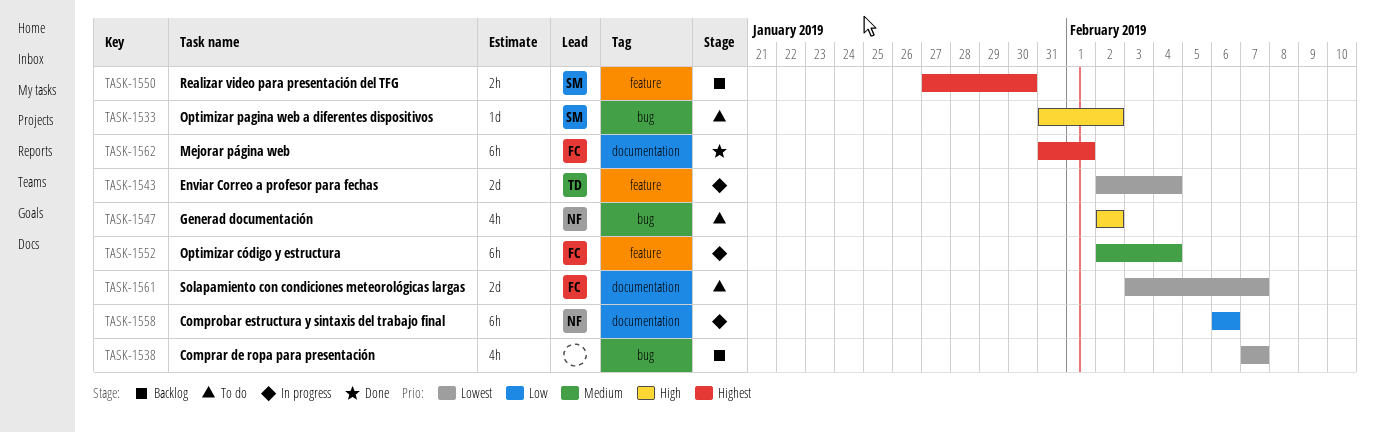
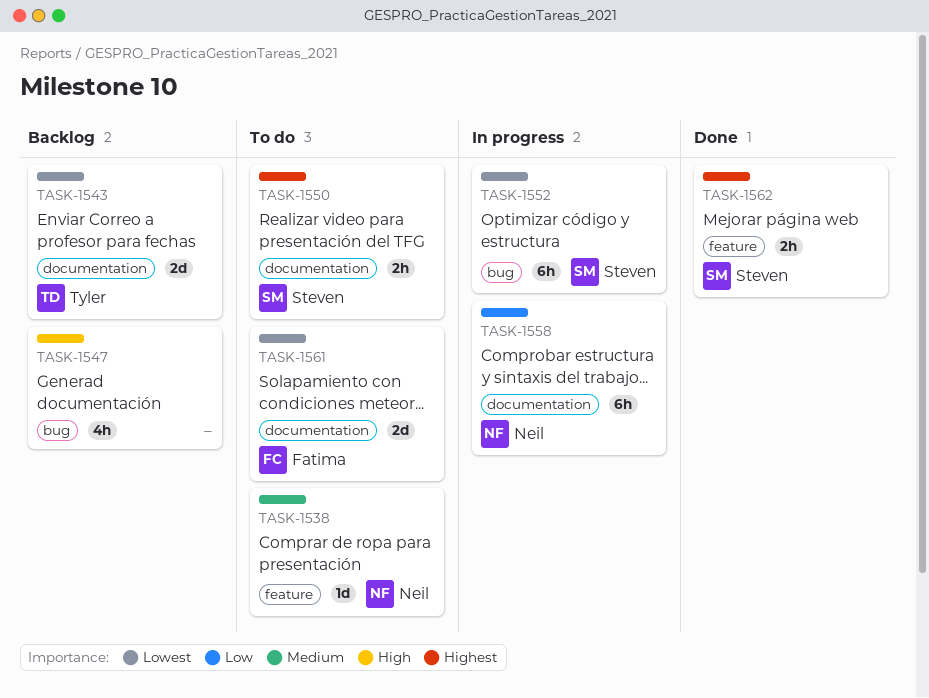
TASK-1533: present -> none
TASK-1538, status: Backlog -> To do
TASK-1538, owner: none -> Neil
TASK-1538, priority: Lowest -> Medium
TASK-1538, label: bug -> feature
TASK-1538, estimate: 4h -> 1d
TASK-1543, status: In progress -> Backlog
TASK-1543, label: feature -> documentation
TASK-1547, status: To do -> Backlog
TASK-1547, owner: Neil -> none
TASK-1550, status: Backlog -> To do
TASK-1550, label: feature -> documentation
TASK-1552, owner: Fatima -> Steven
TASK-1552, priority: Medium -> Lowest
TASK-1552, label: feature -> bug
TASK-1562, owner: Fatima -> Steven
TASK-1562, label: documentation -> feature
TASK-1562, estimate: 6h -> 2h

